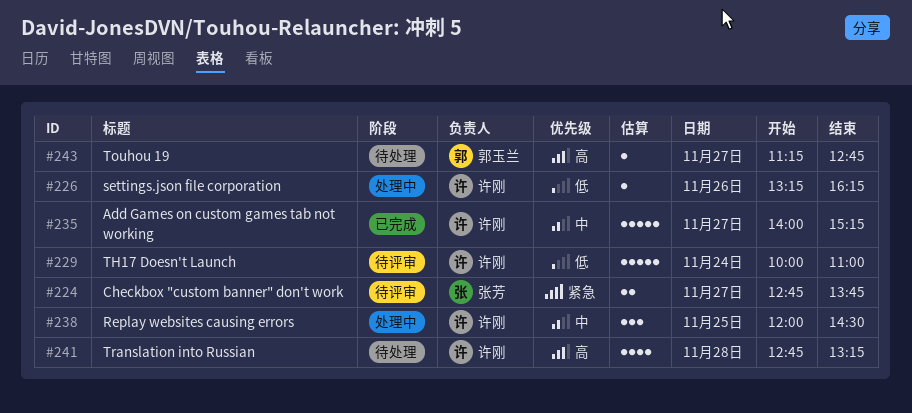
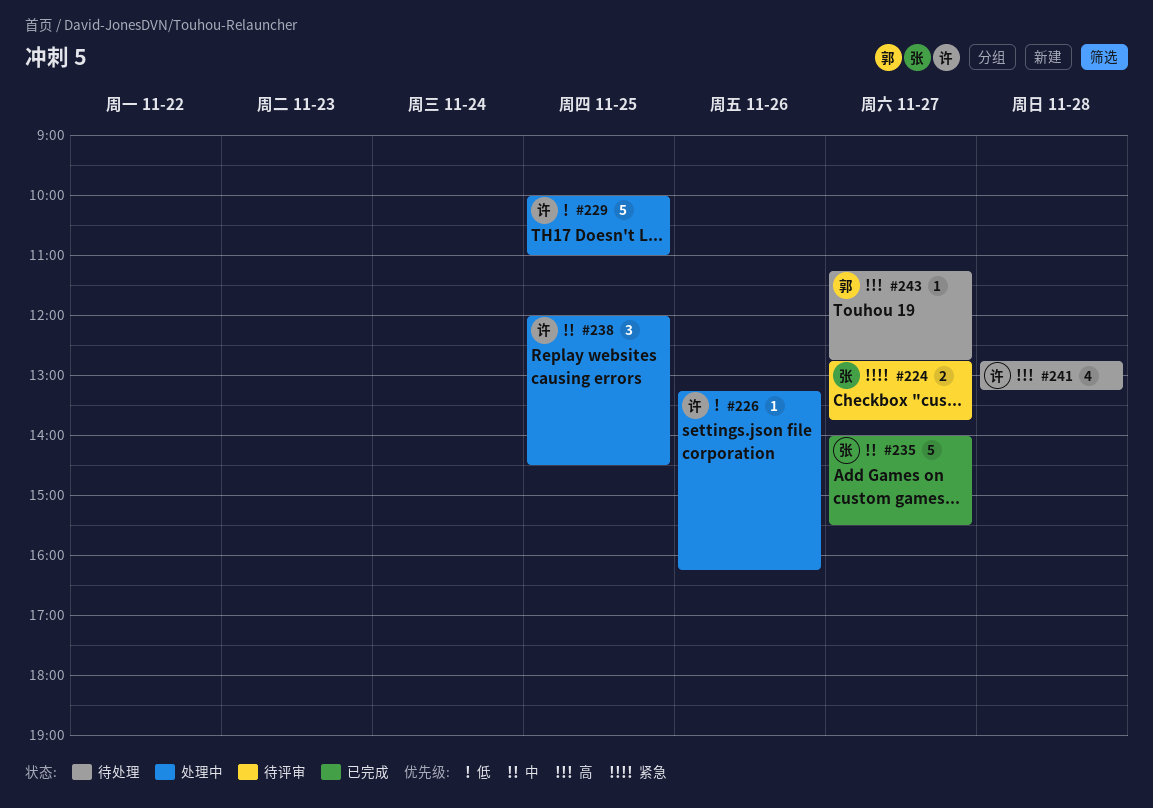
#229, status: 待评审 -> 处理中
#229, day: Nov 24 -> Nov 25
#235, owner: 许刚 -> 张芳
#235, ends: 15:15 -> 15:30

